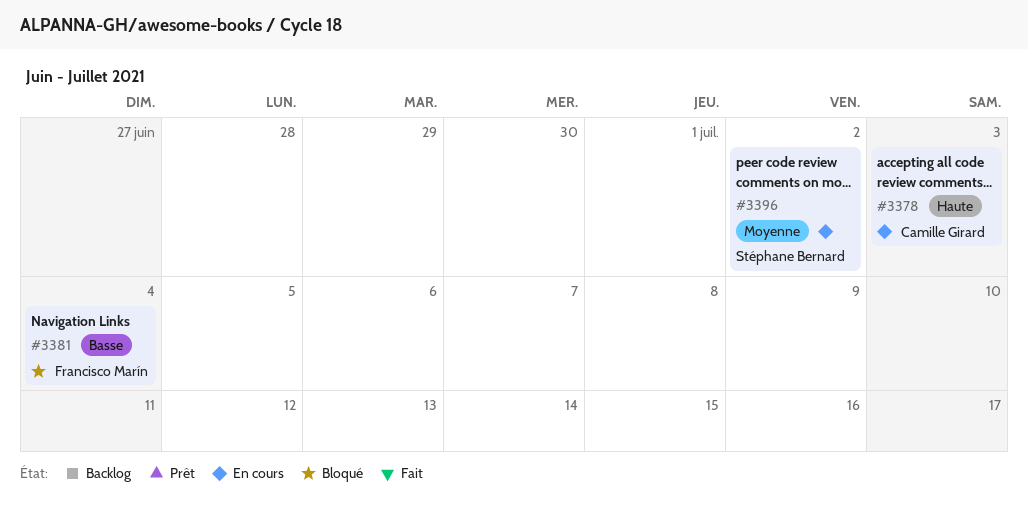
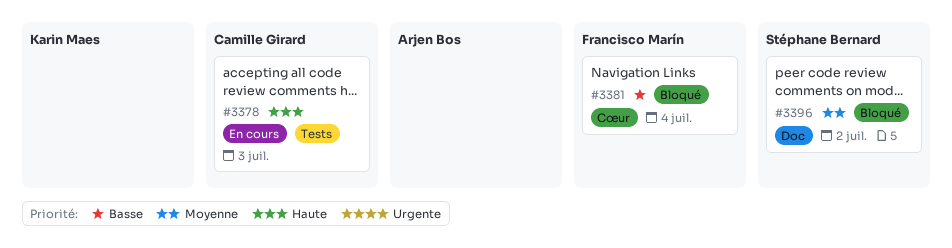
#3396, status: En cours -> Bloqué

